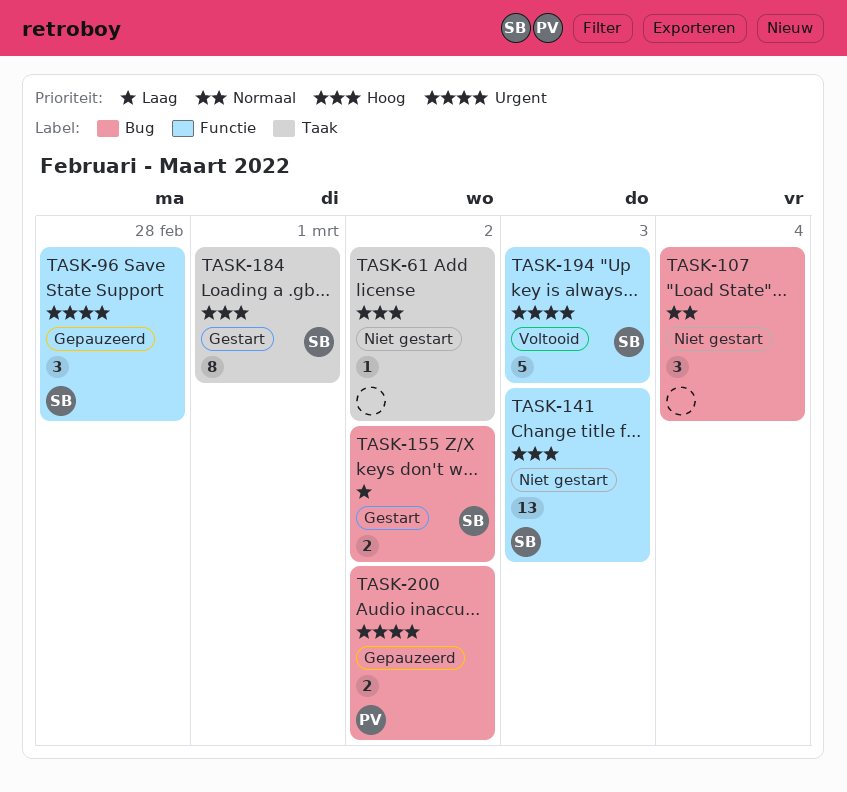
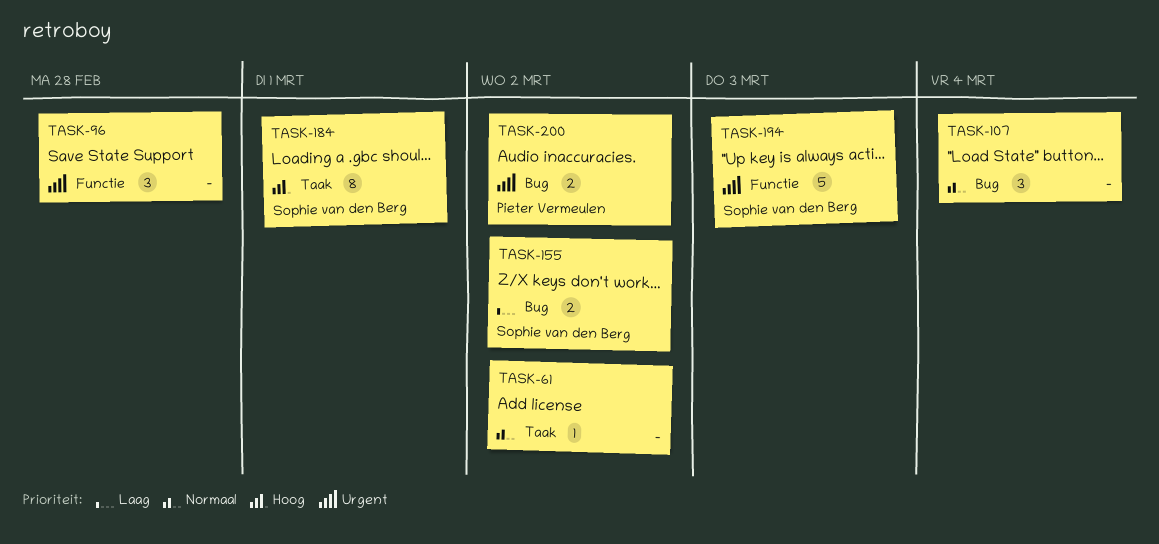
TASK-61, priority: Hoog -> Normaal
TASK-96, owner: Sophie van den Berg -> none
TASK-141: present -> none

